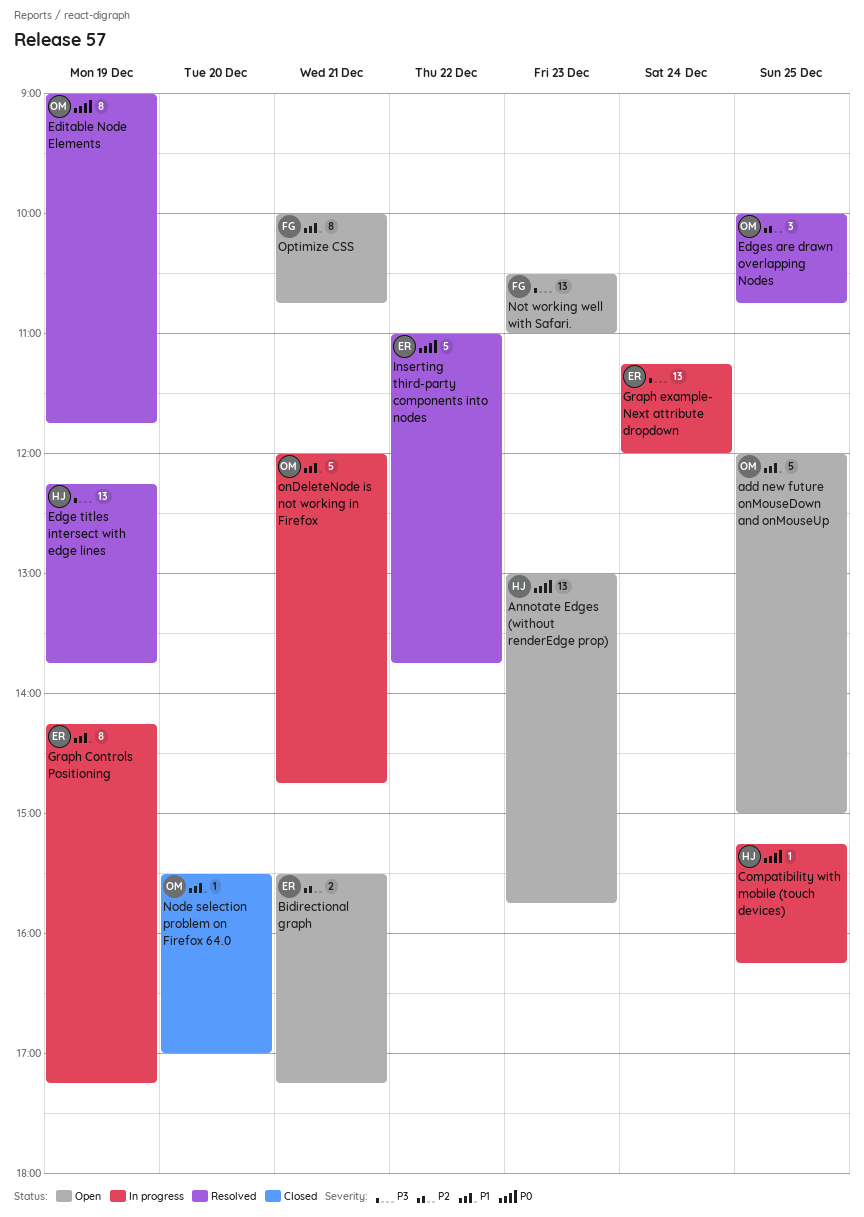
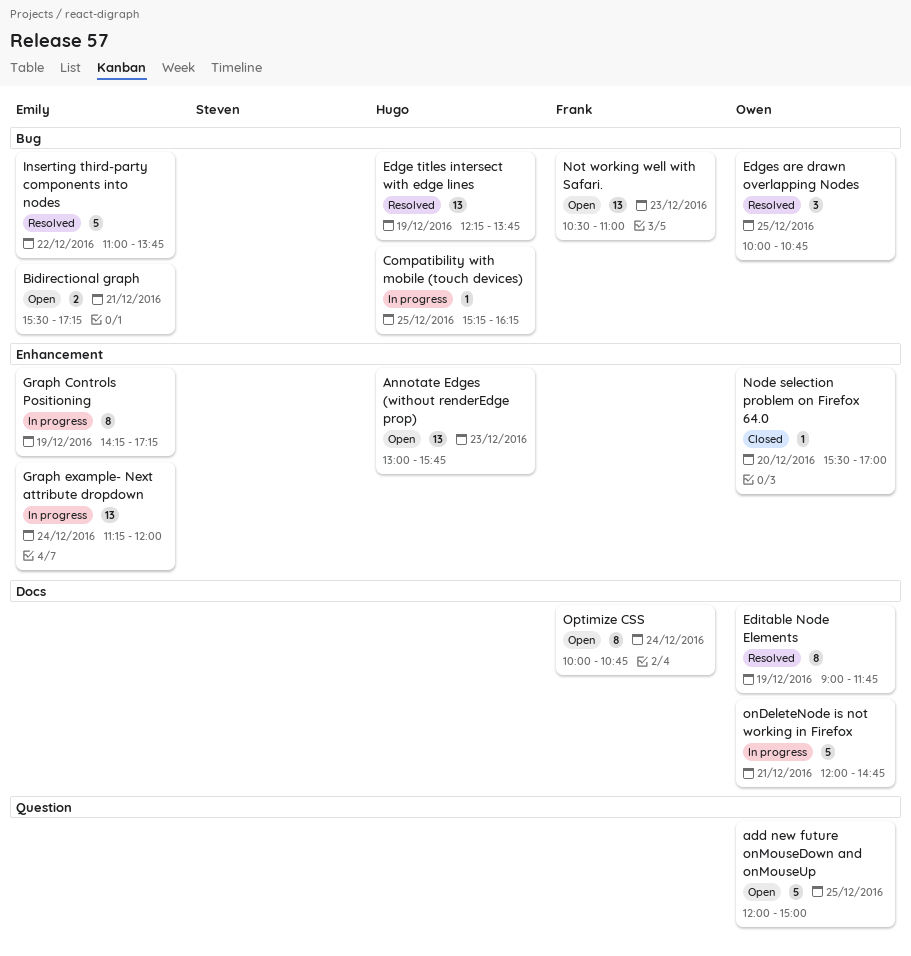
Optimize CSS, day: Dec 21 -> Dec 24

